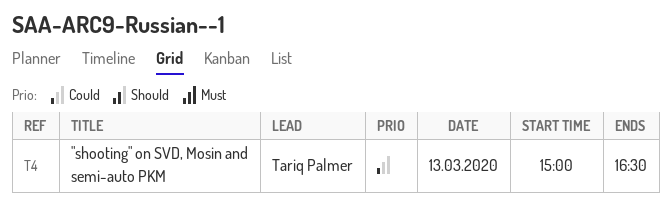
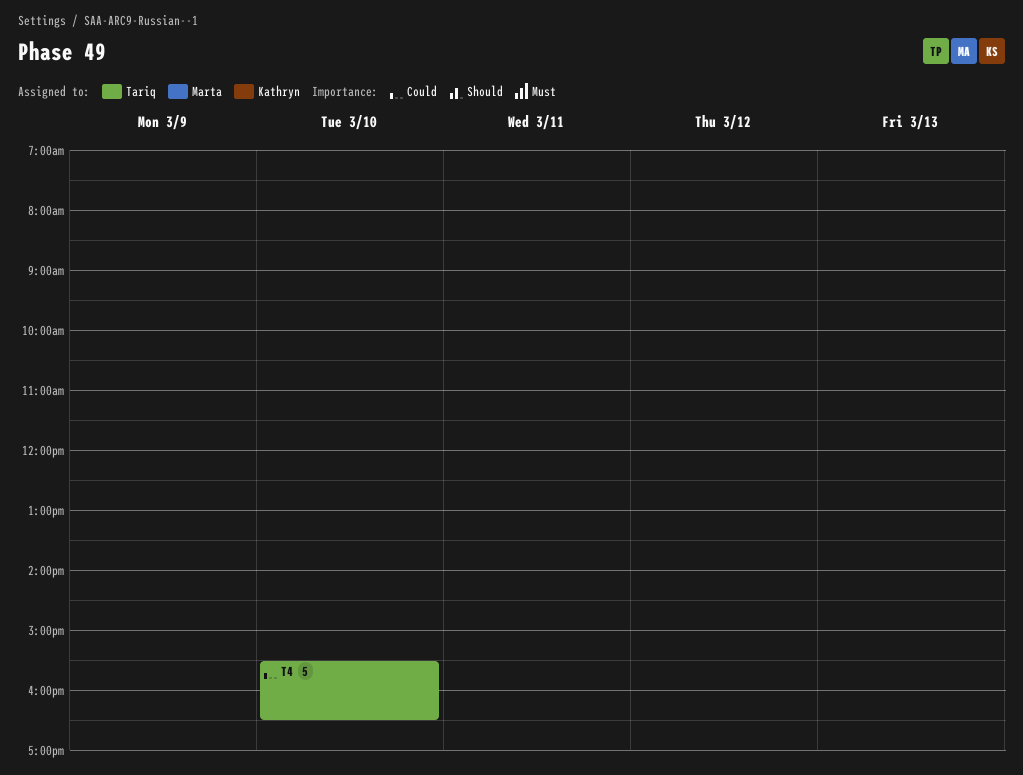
T4, day: Mar 13 -> Mar 10
T4, begins: 15:00 -> 15:30

